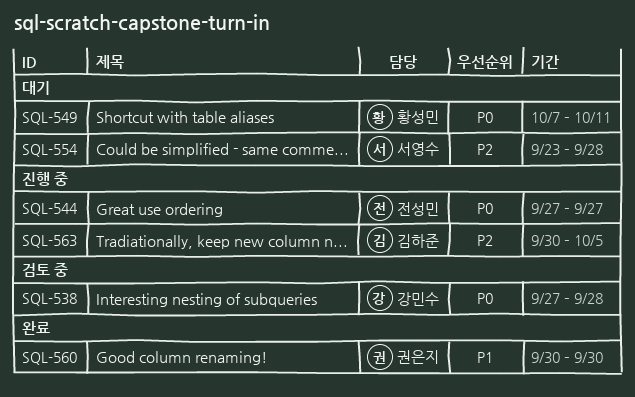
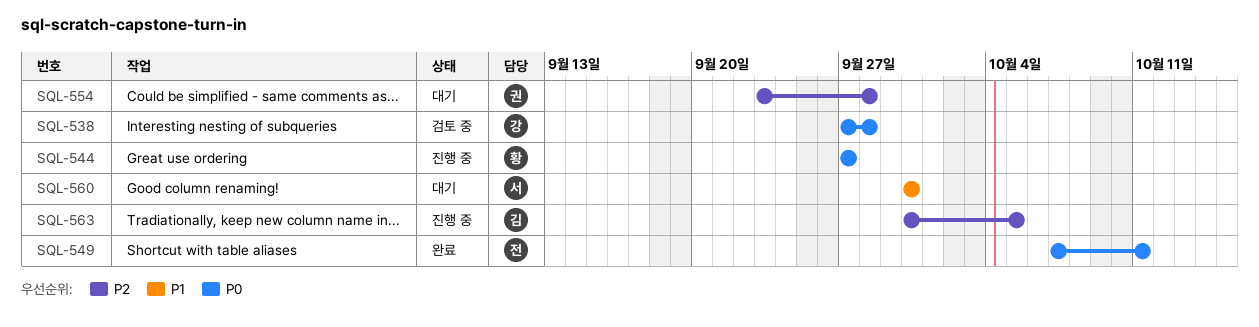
SQL-544, owner: 전성민 -> 황성민
SQL-549, status: 대기 -> 완료
SQL-549, owner: 황성민 -> 전성민
SQL-554, owner: 서영수 -> 권은지
SQL-560, status: 완료 -> 대기
SQL-560, owner: 권은지 -> 서영수

